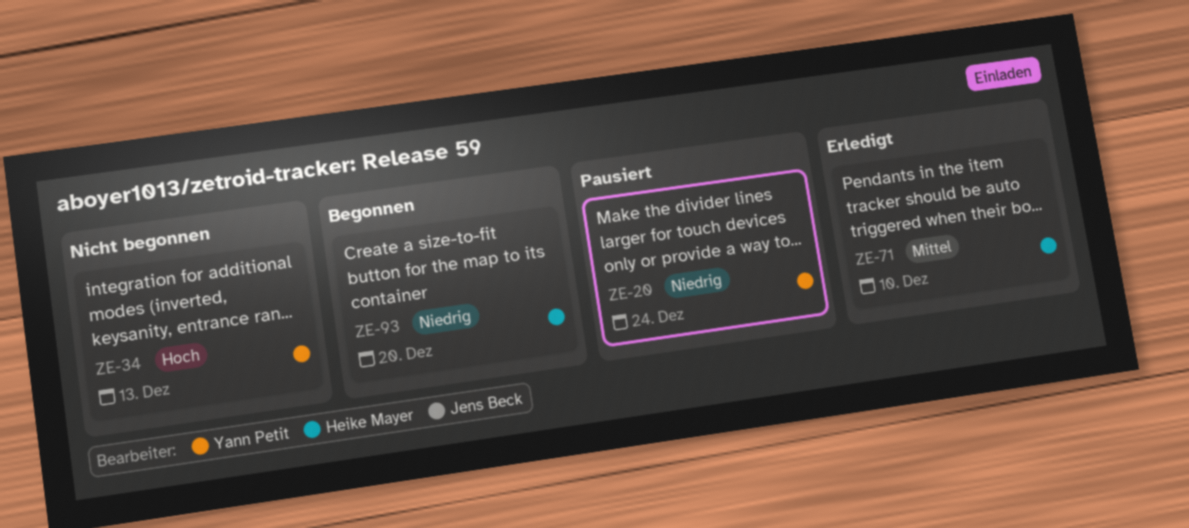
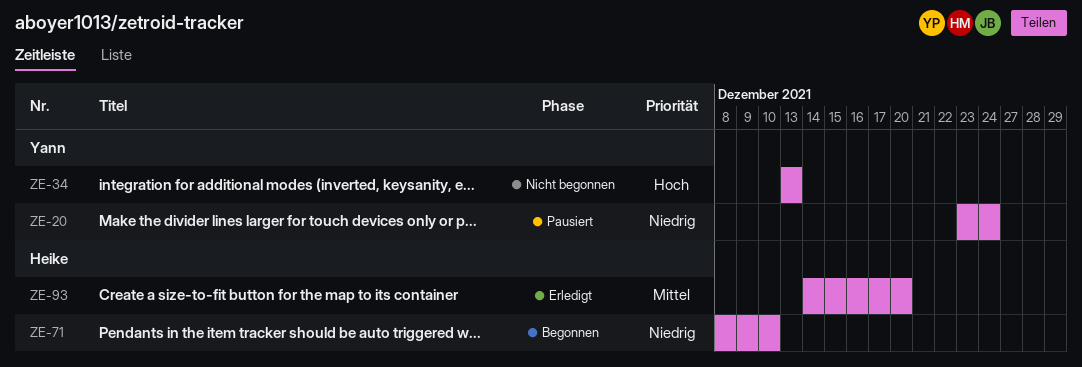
ZE-71, status: Erledigt -> Begonnen
ZE-71, priority: Mittel -> Niedrig
ZE-93, status: Begonnen -> Erledigt
ZE-93, priority: Niedrig -> Mittel

